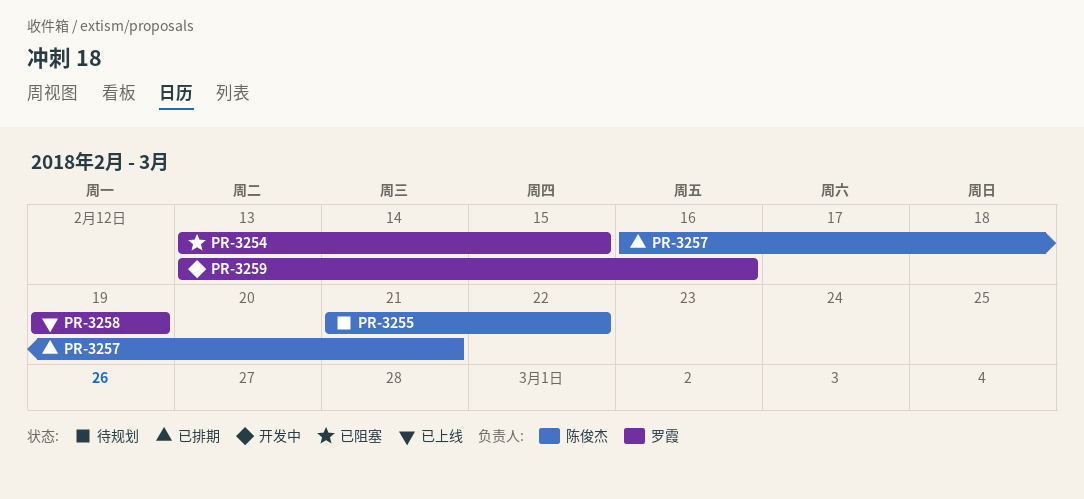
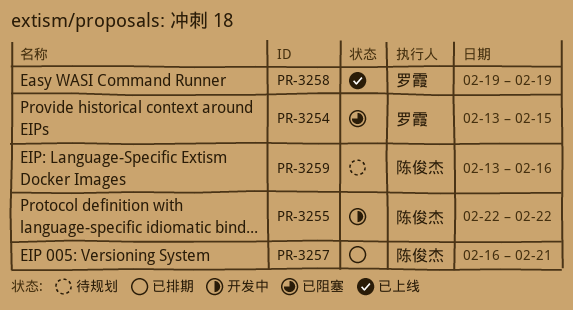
PR-3255, status: 待规划 -> 开发中
PR-3255, start: Feb 21 -> Feb 22
PR-3259, status: 开发中 -> 待规划
PR-3259, owner: 罗霞 -> 陈俊杰

